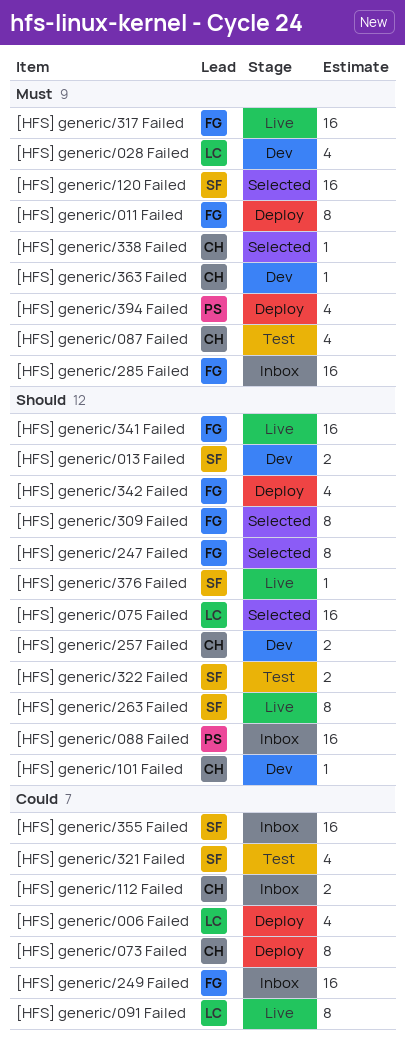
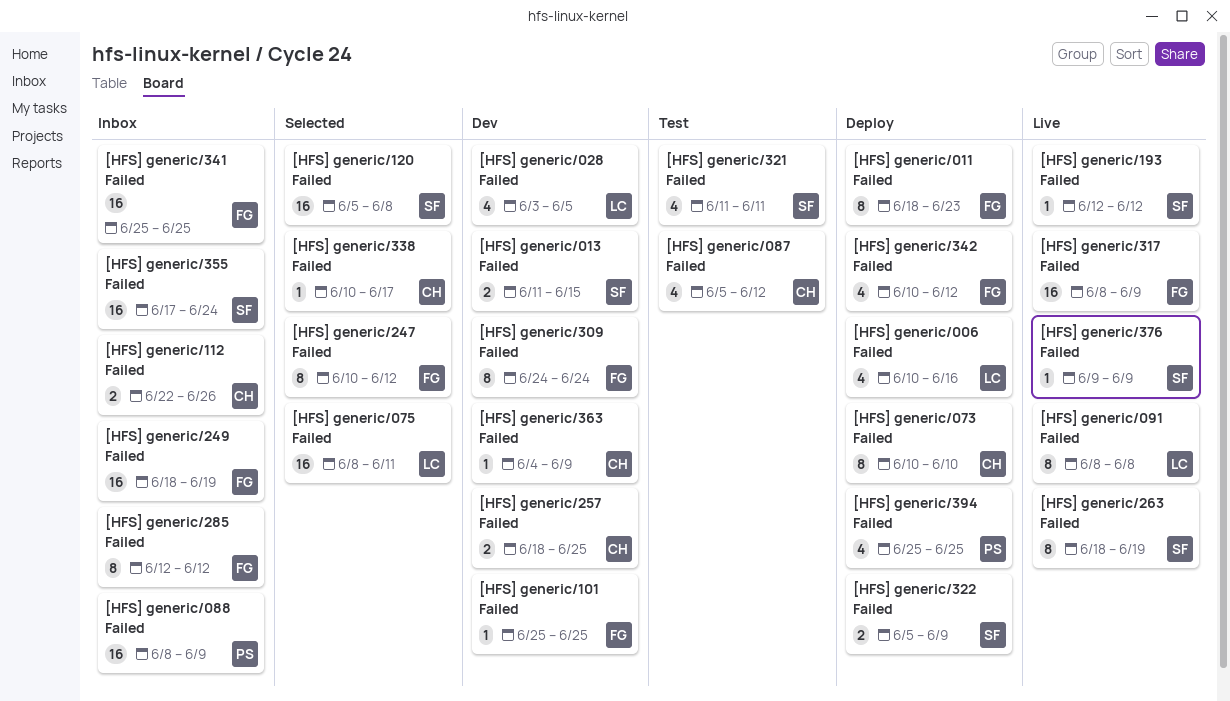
[HFS] generic/101 Failed, owner: CH -> FG
[HFS] generic/193 Failed: none -> present
[HFS] generic/285 Failed, estimate: 16 -> 8
[HFS] generic/309 Failed, status: Selected -> Dev
[HFS] generic/322 Failed, status: Test -> Deploy
[HFS] generic/341 Failed, status: Live -> Inbox

